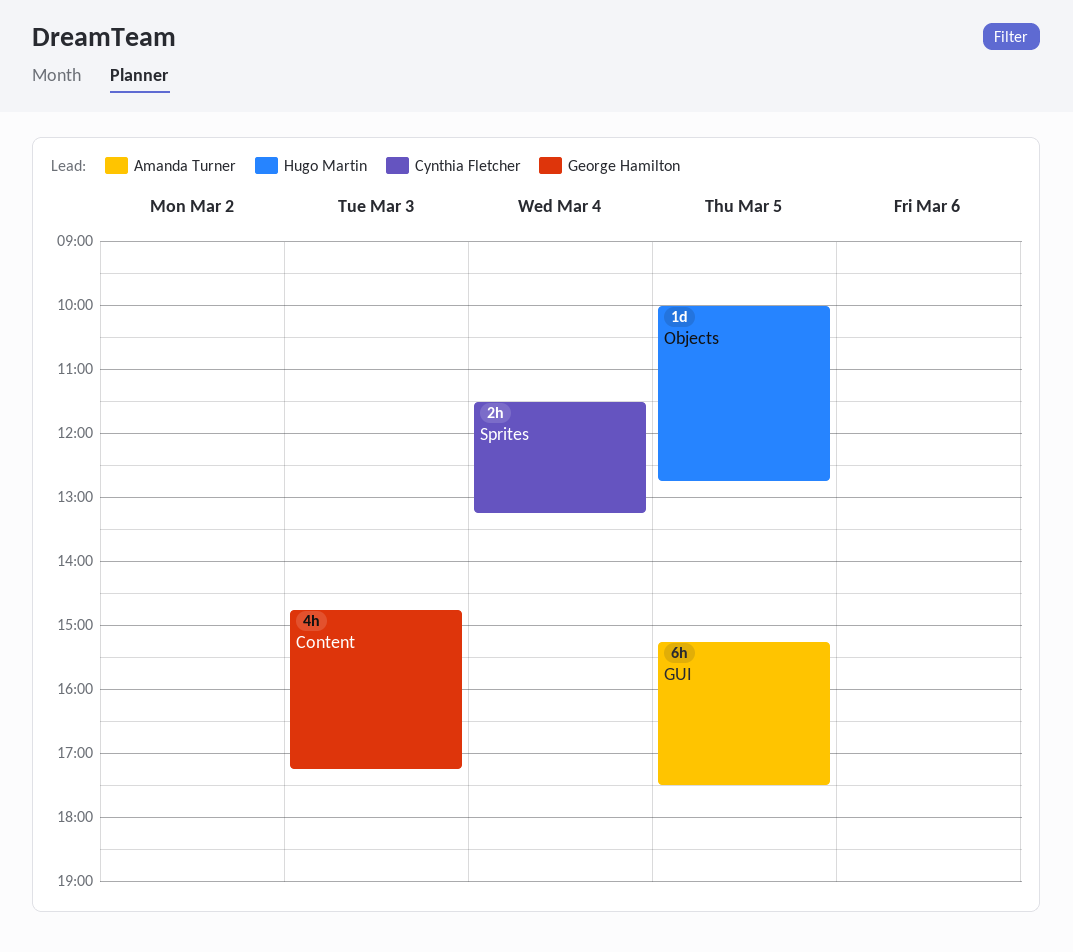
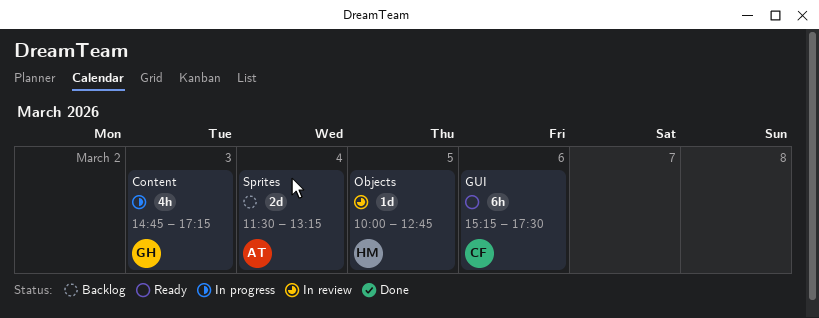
GUI, owner: Amanda Turner -> Cynthia Fletcher
GUI, day: Mar 5 -> Mar 6
Sprites, owner: Cynthia Fletcher -> Amanda Turner
Sprites, estimate: 2h -> 2d

